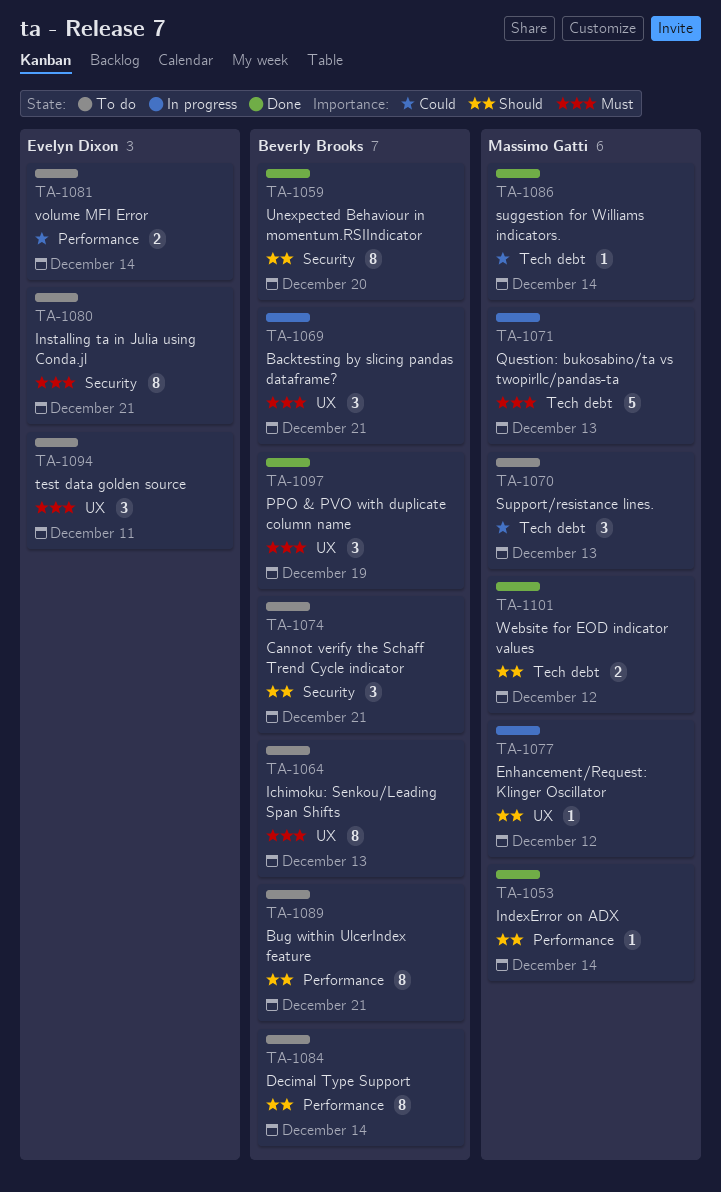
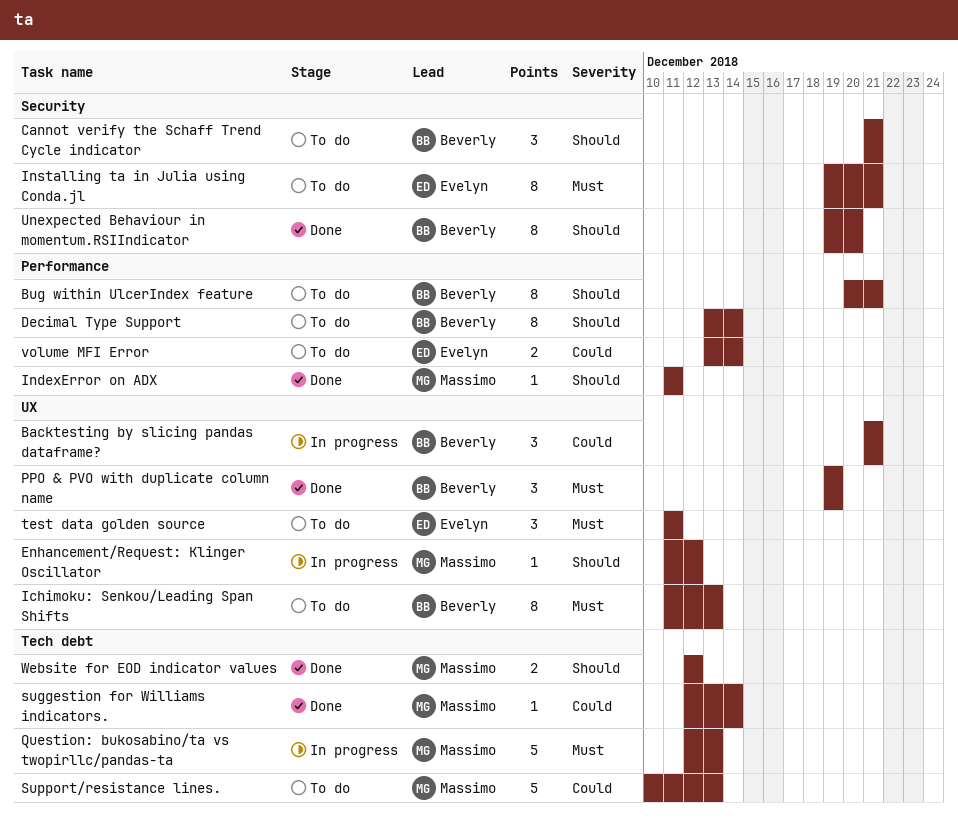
Backtesting by slicing pandas dataframe?, priority: Must -> Could
IndexError on ADX, due: Dec 14 -> Dec 11
Support/resistance lines., estimate: 3 -> 5

